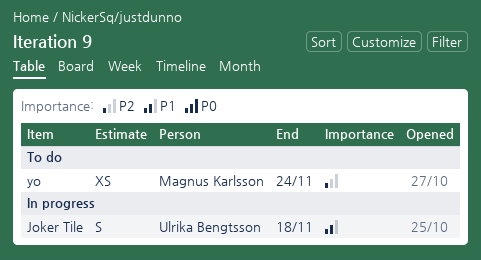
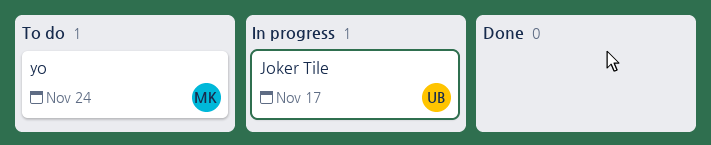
Joker Tile, due: Nov 18 -> Nov 17

